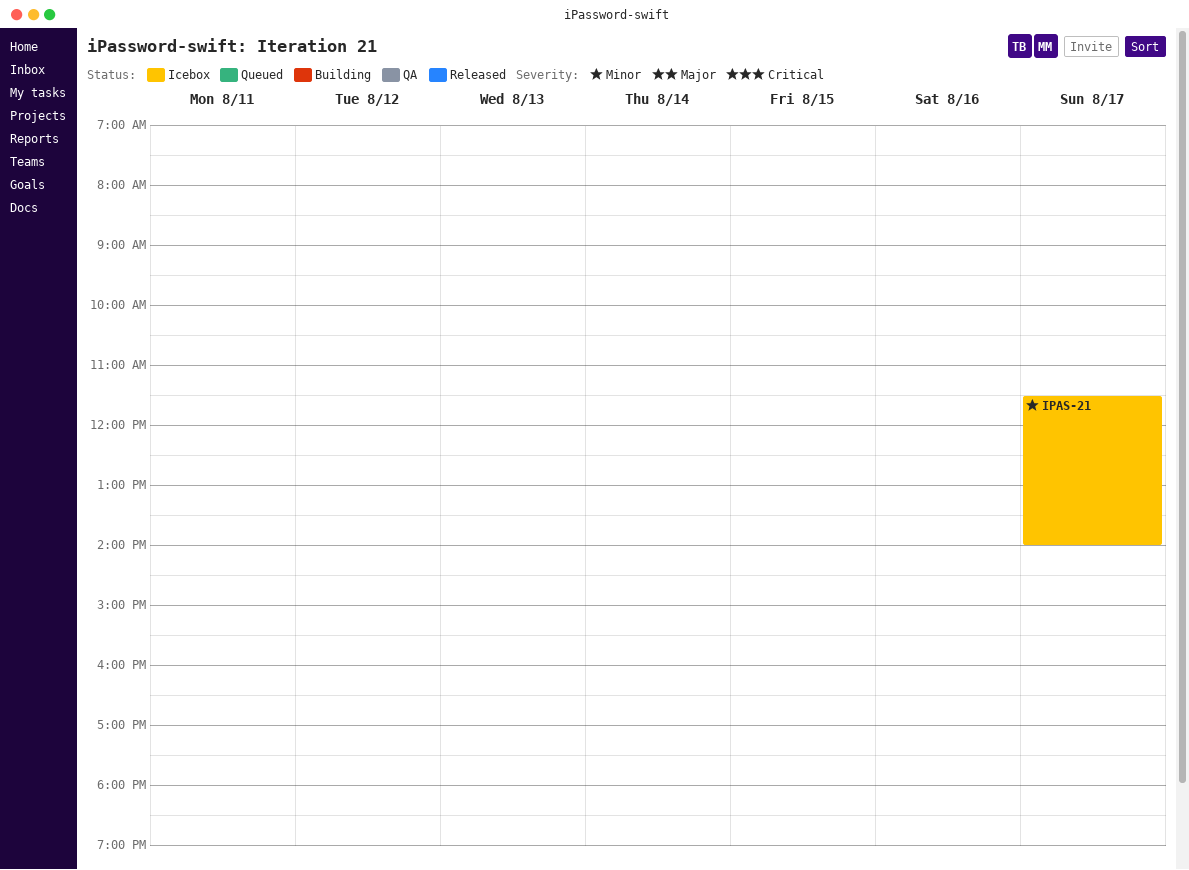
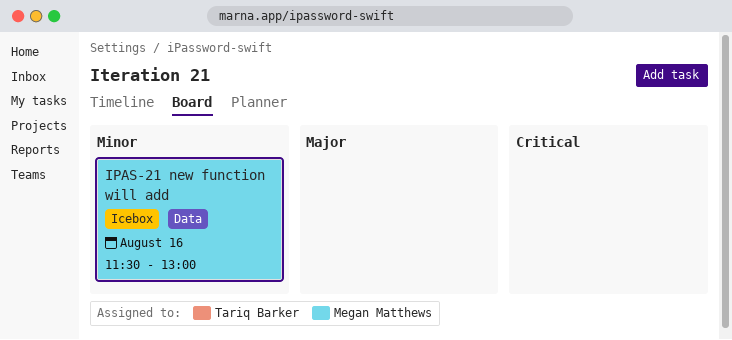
IPAS-21, day: Aug 17 -> Aug 16
IPAS-21, ends: 14:00 -> 13:00

